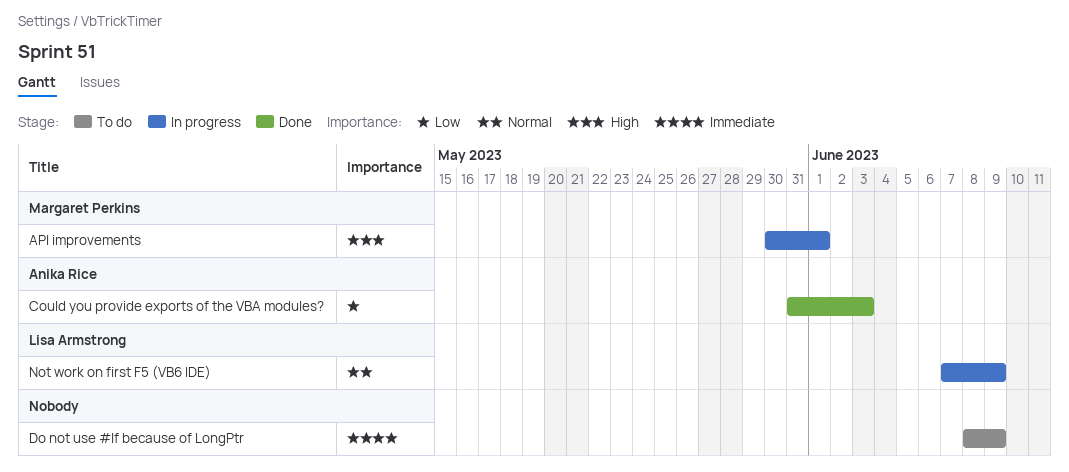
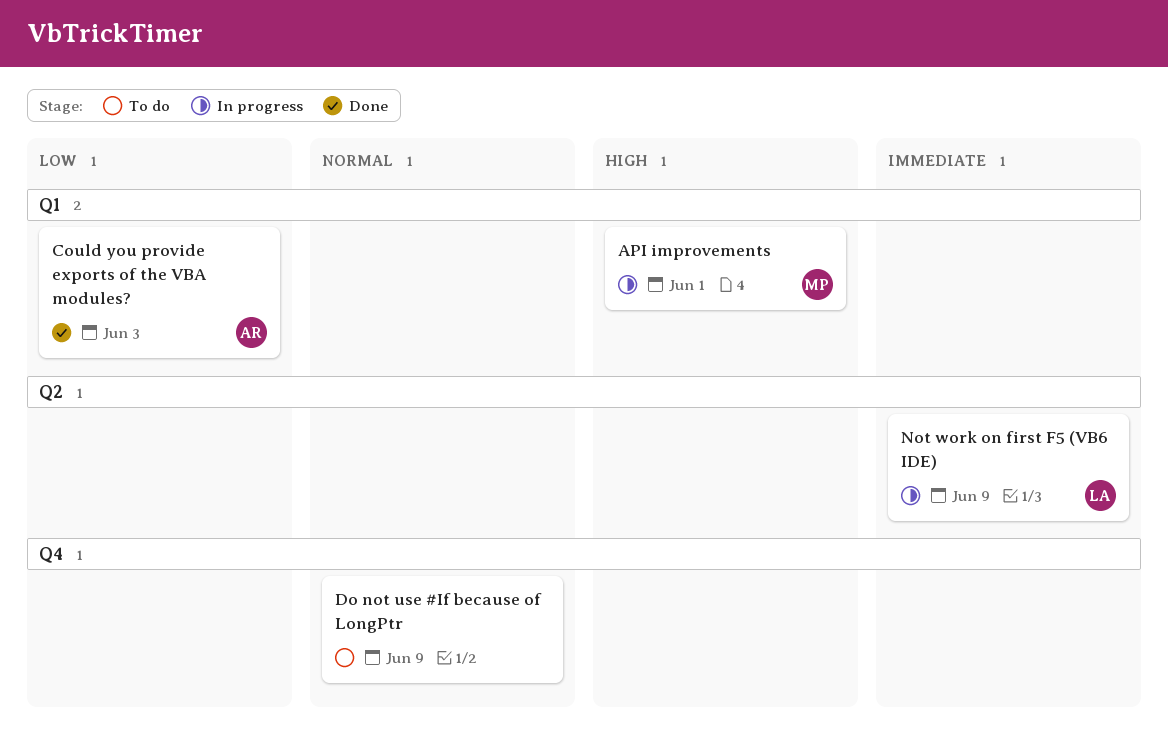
Do not use #If because of LongPtr, priority: Immediate -> Normal
Not work on first F5 (VB6 IDE), priority: Normal -> Immediate

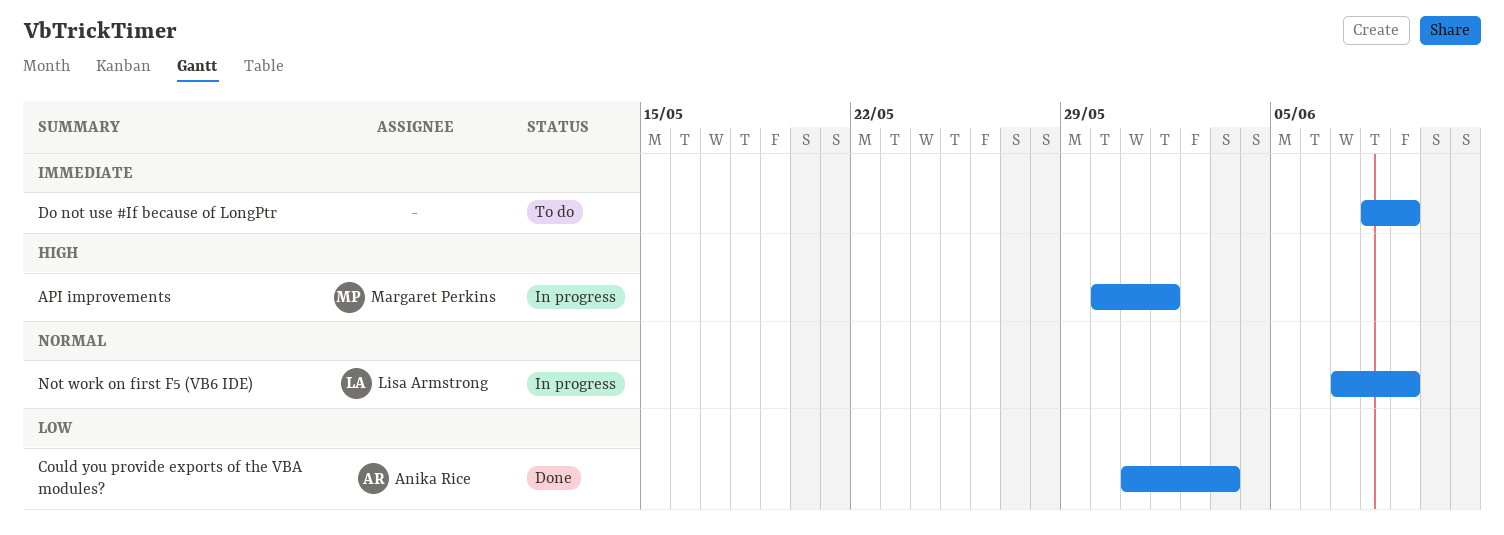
Do not use #If because of LongPtr, priority: Normal -> Immediate
Not work on first F5 (VB6 IDE), priority: Immediate -> Normal

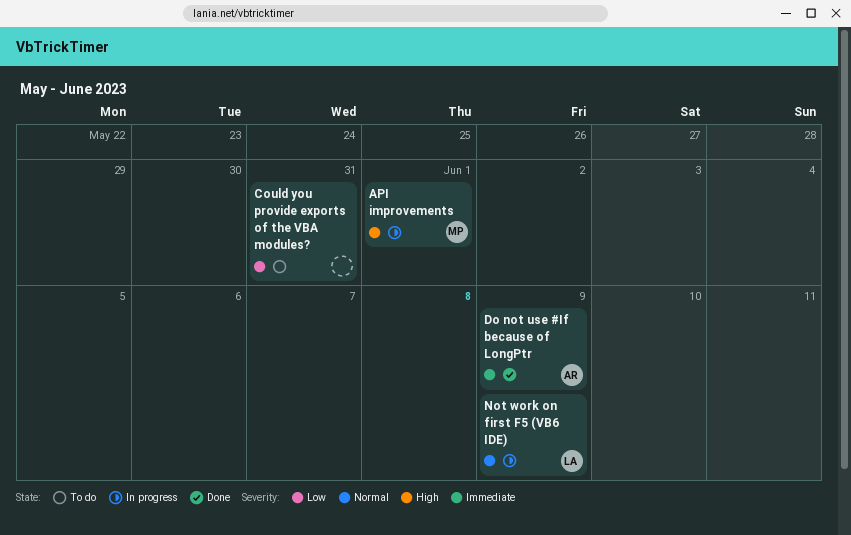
Could you provide exports of the VBA modules?, status: Done -> To do
Could you provide exports of the VBA modules?, owner: Anika Rice -> none
Could you provide exports of the VBA modules?, due: Jun 3 -> May 31
Do not use #If because of LongPtr, status: To do -> Done
Do not use #If because of LongPtr, owner: none -> Anika Rice

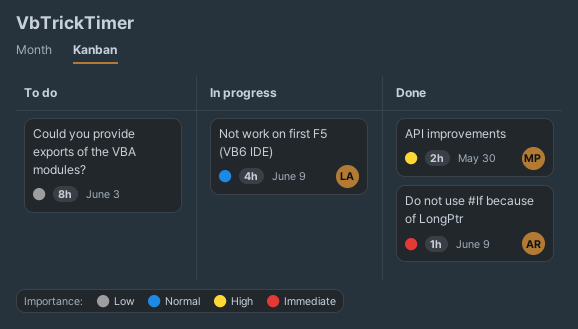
API improvements, status: In progress -> Done
API improvements, due: Jun 1 -> May 30
Could you provide exports of the VBA modules?, due: May 31 -> Jun 3

